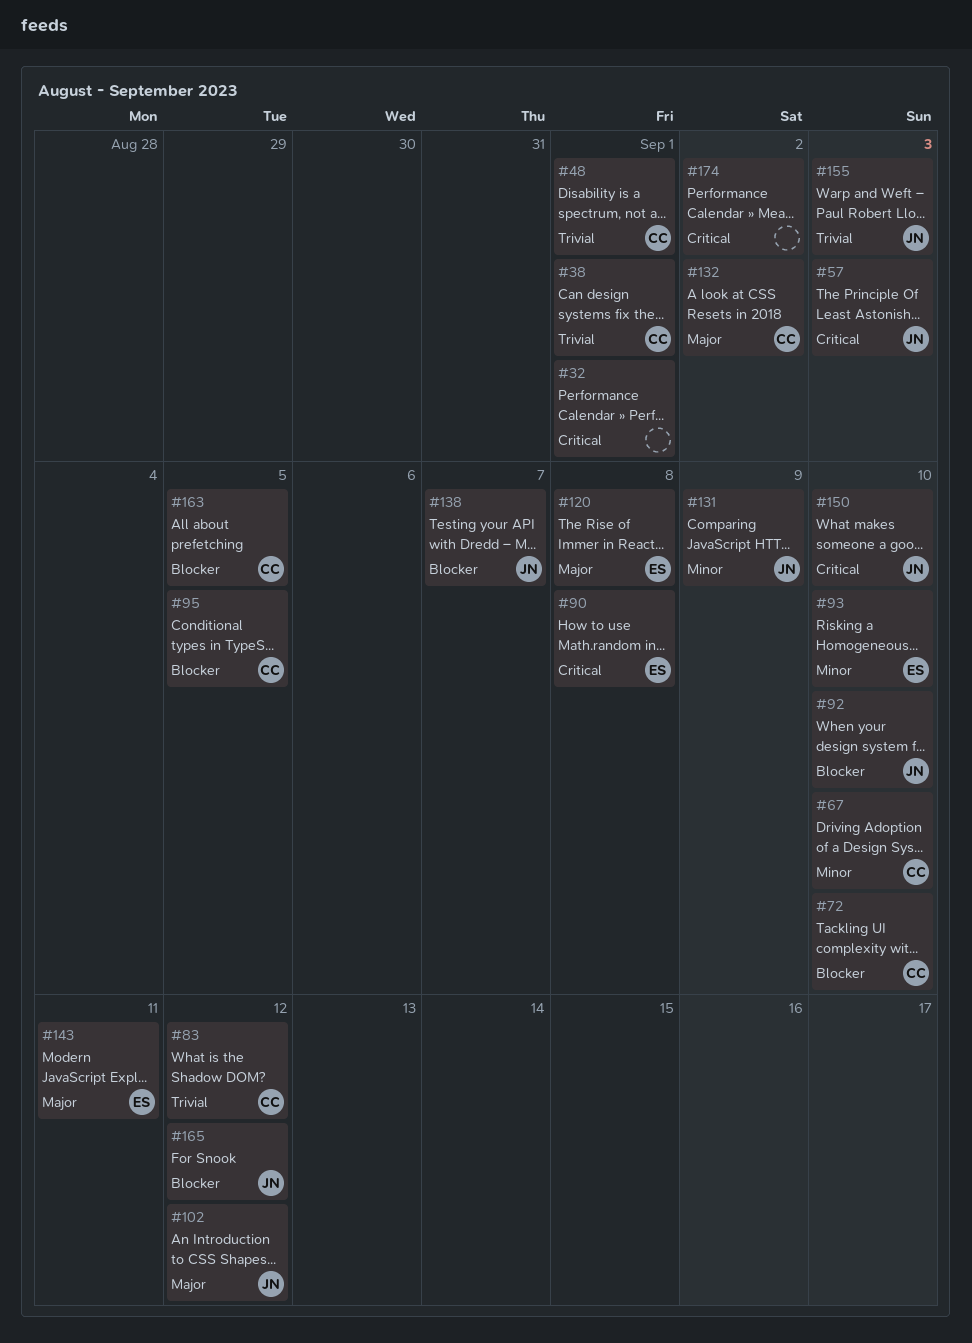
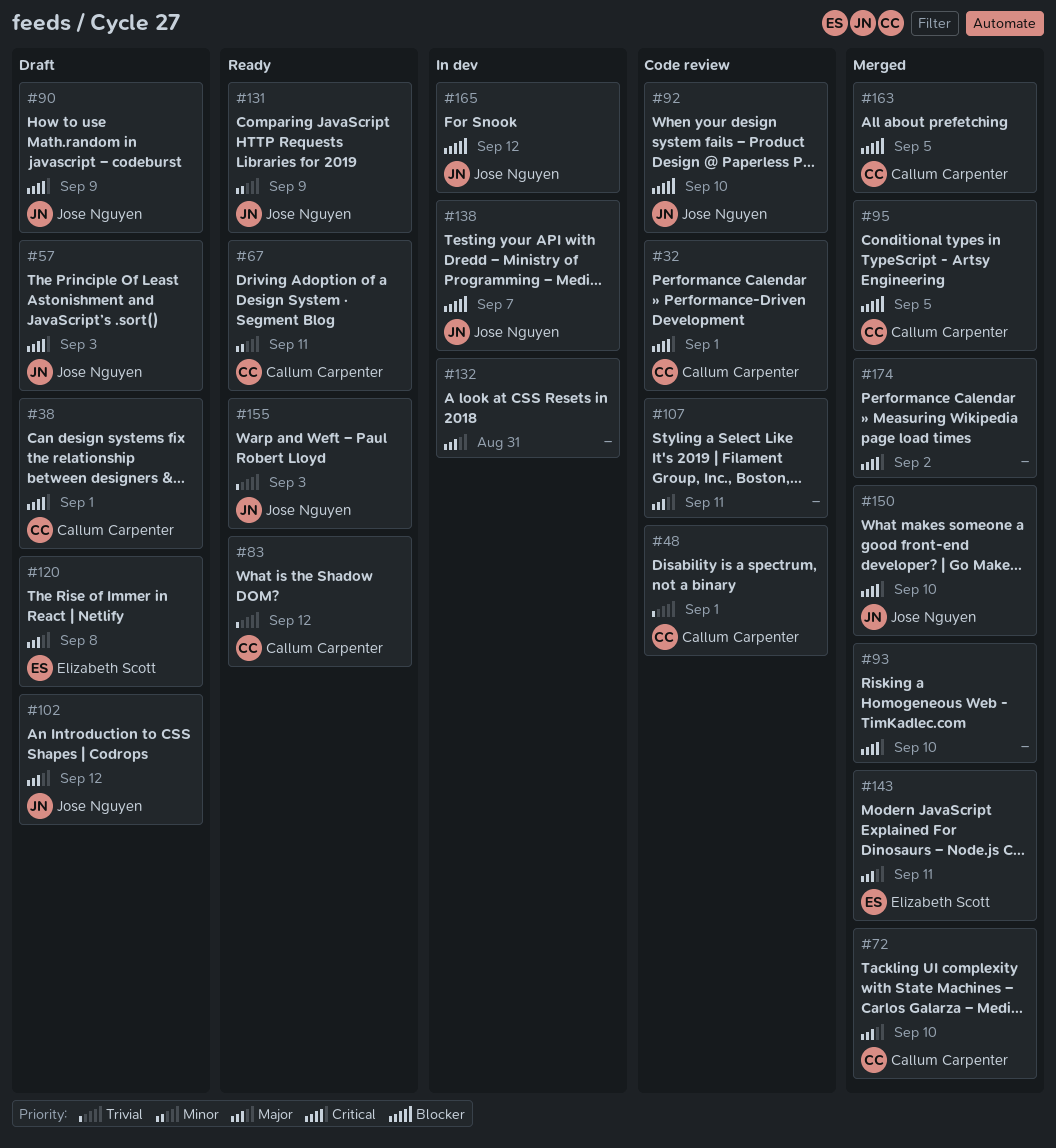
#32, owner: none -> Callum Carpenter
#38, priority: Trivial -> Critical
#67, due: Sep 10 -> Sep 11
#72, priority: Blocker -> Major
#90, owner: Elizabeth Scott -> Jose Nguyen
#90, due: Sep 8 -> Sep 9
#93, owner: Elizabeth Scott -> none
#93, priority: Minor -> Critical
#107: none -> present
#132, owner: Callum Carpenter -> none
#132, due: Sep 2 -> Aug 31

